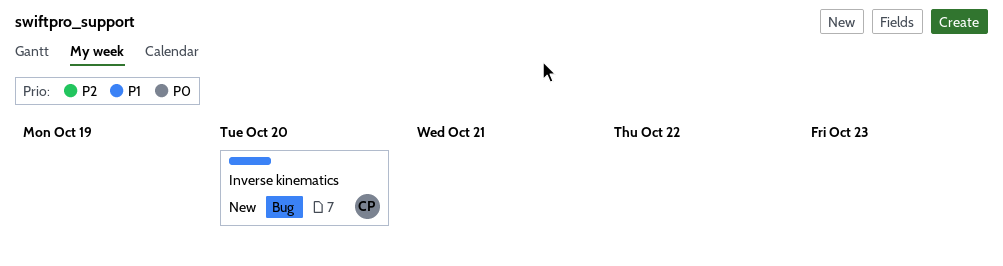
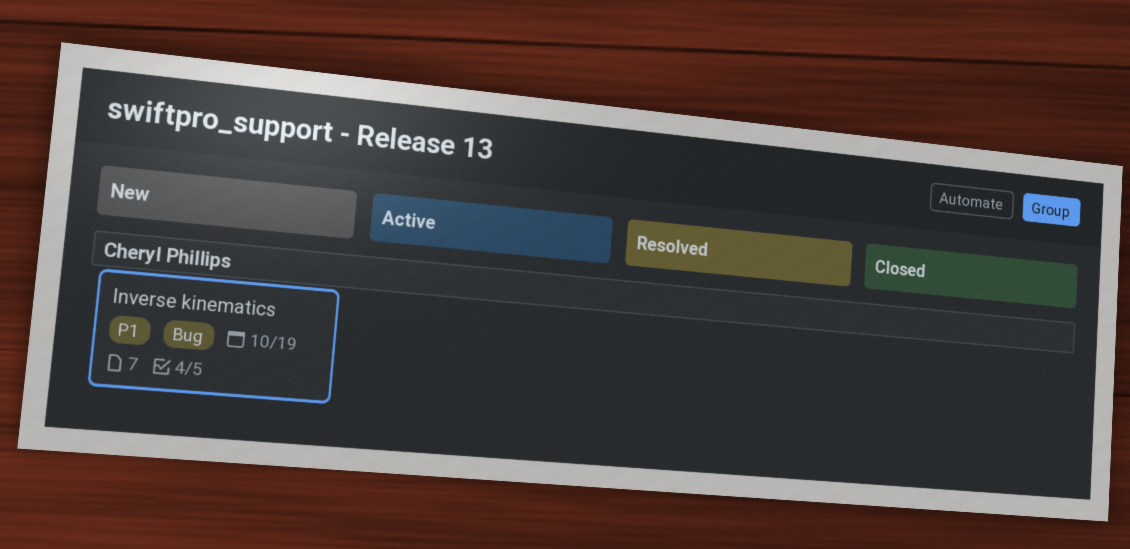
Inverse kinematics, due: Oct 20 -> Oct 19

